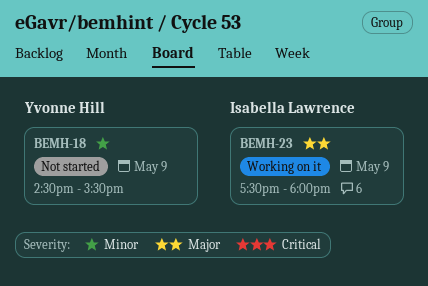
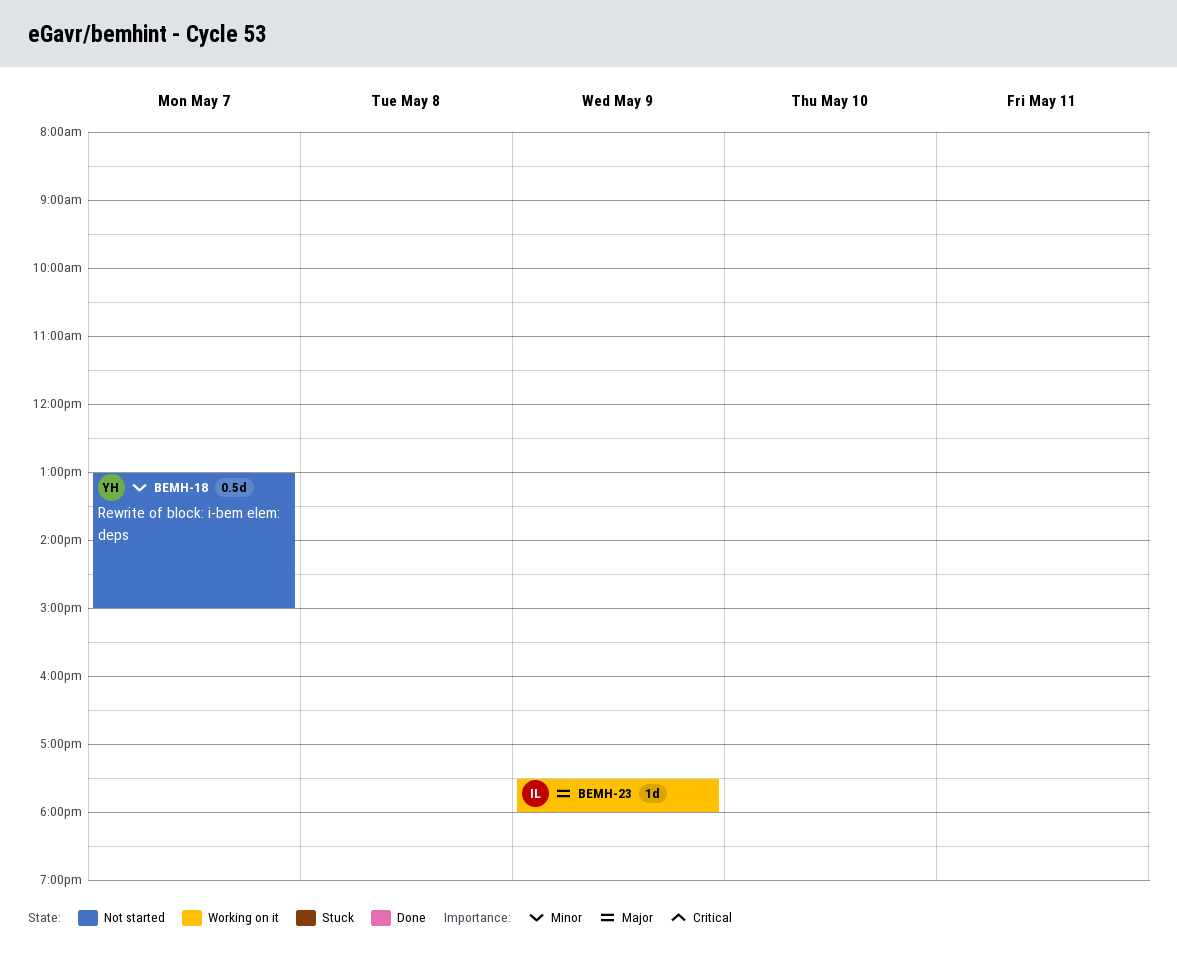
BEMH-18, day: May 9 -> May 7
BEMH-18, begins: 14:30 -> 13:00
BEMH-18, ends: 15:30 -> 15:00

